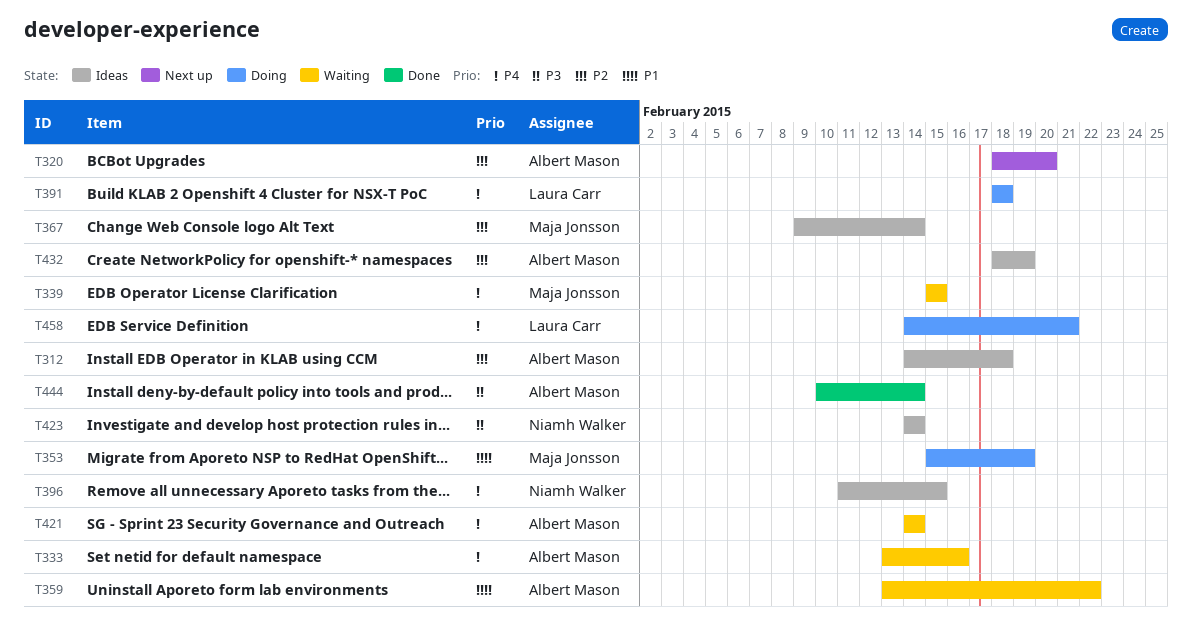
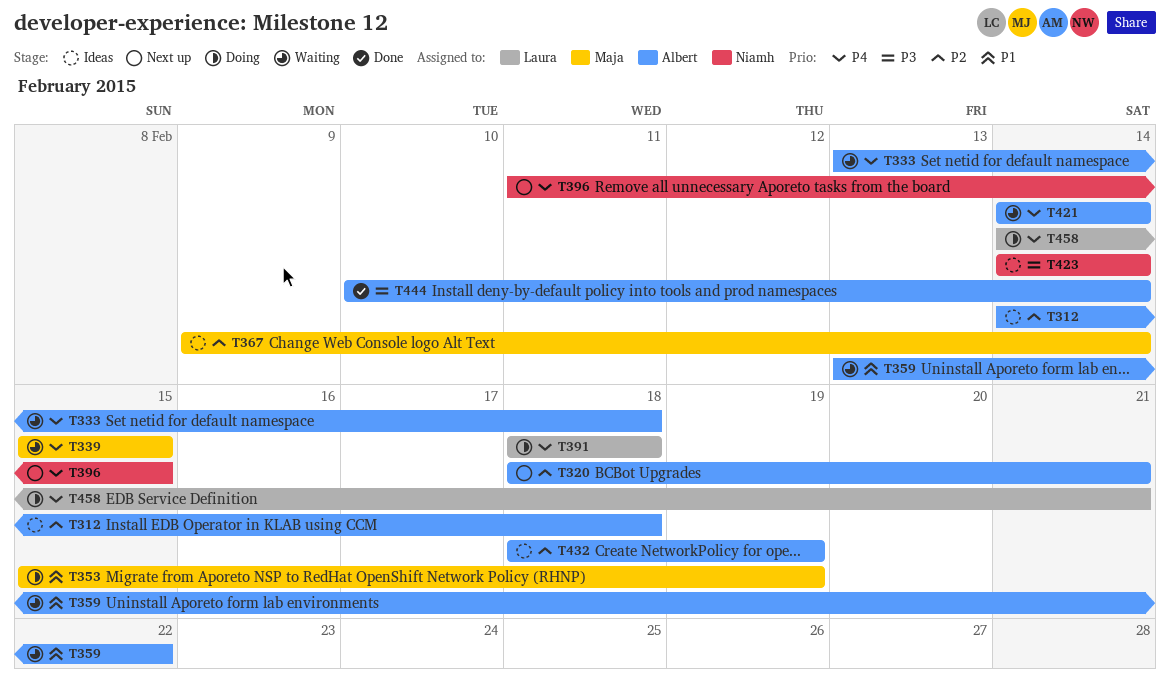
T320, due: Feb 20 -> Feb 21
T333, due: Feb 16 -> Feb 18
T396, status: Ideas -> Next up

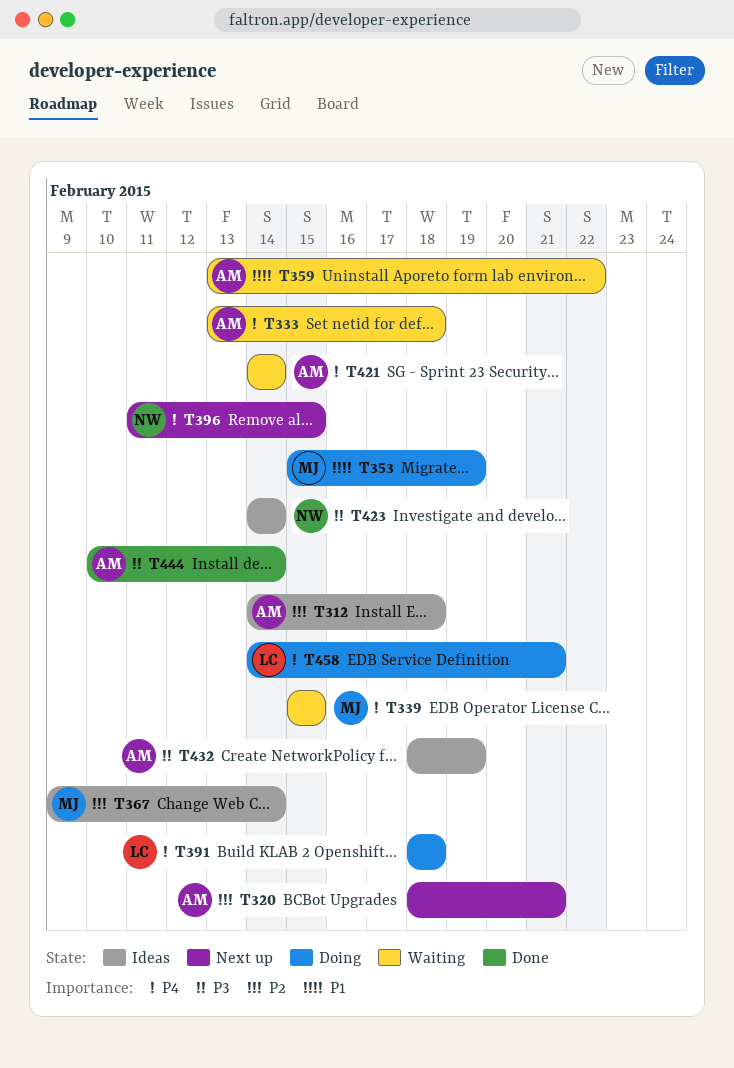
T432, priority: P2 -> P3

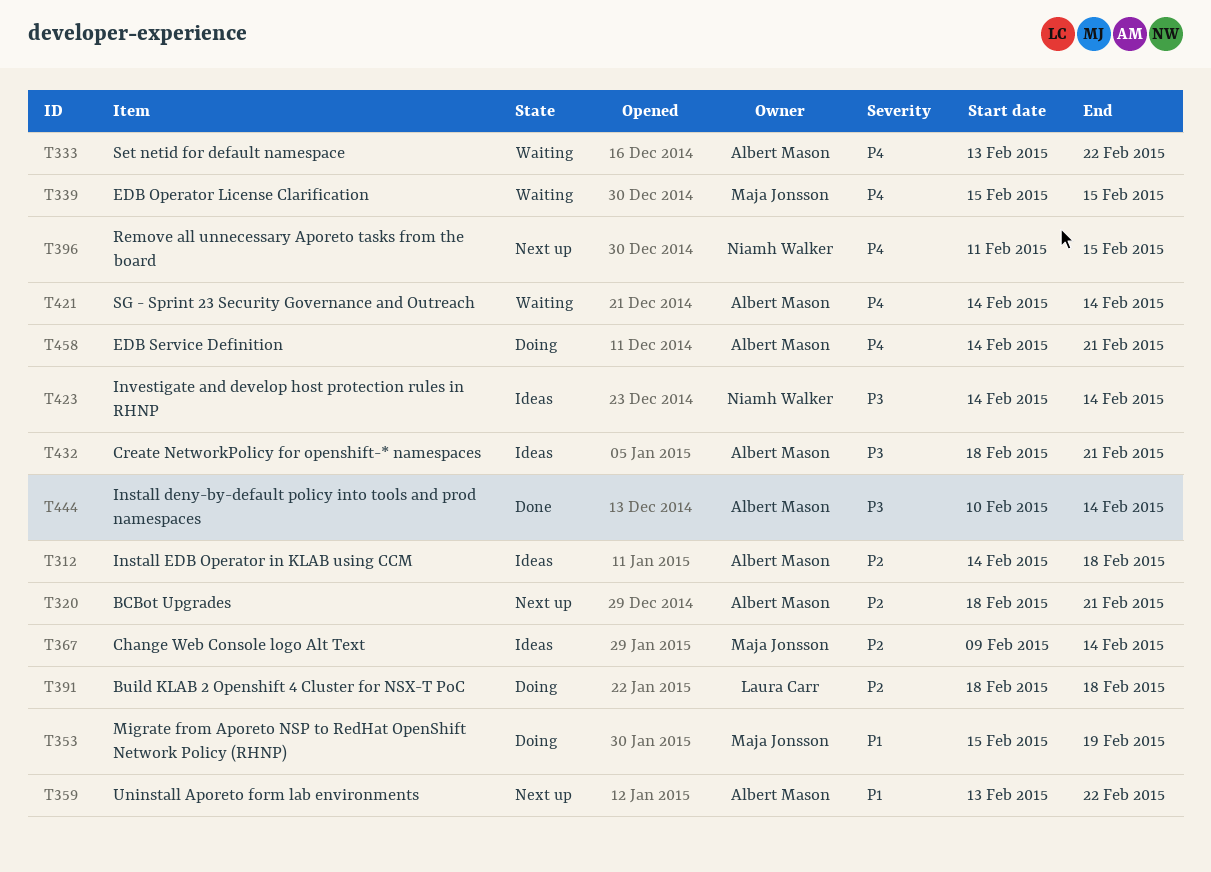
T333, due: Feb 18 -> Feb 22
T359, status: Waiting -> Next up
T391, priority: P4 -> P2
T432, due: Feb 19 -> Feb 21
T458, owner: Laura Carr -> Albert Mason

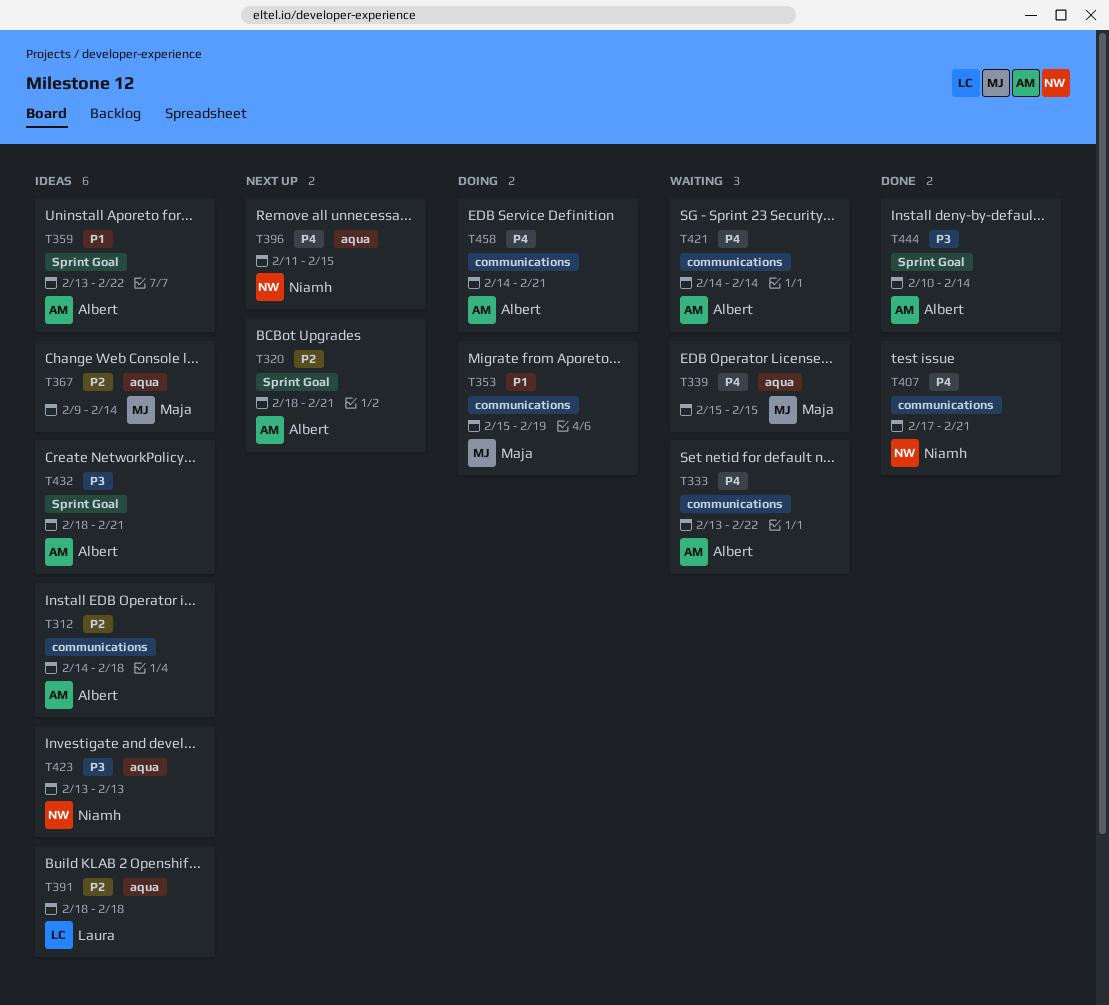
T359, status: Next up -> Ideas
T391, status: Doing -> Ideas
T407: none -> present
T423, start: Feb 14 -> Feb 13
T423, due: Feb 14 -> Feb 13

